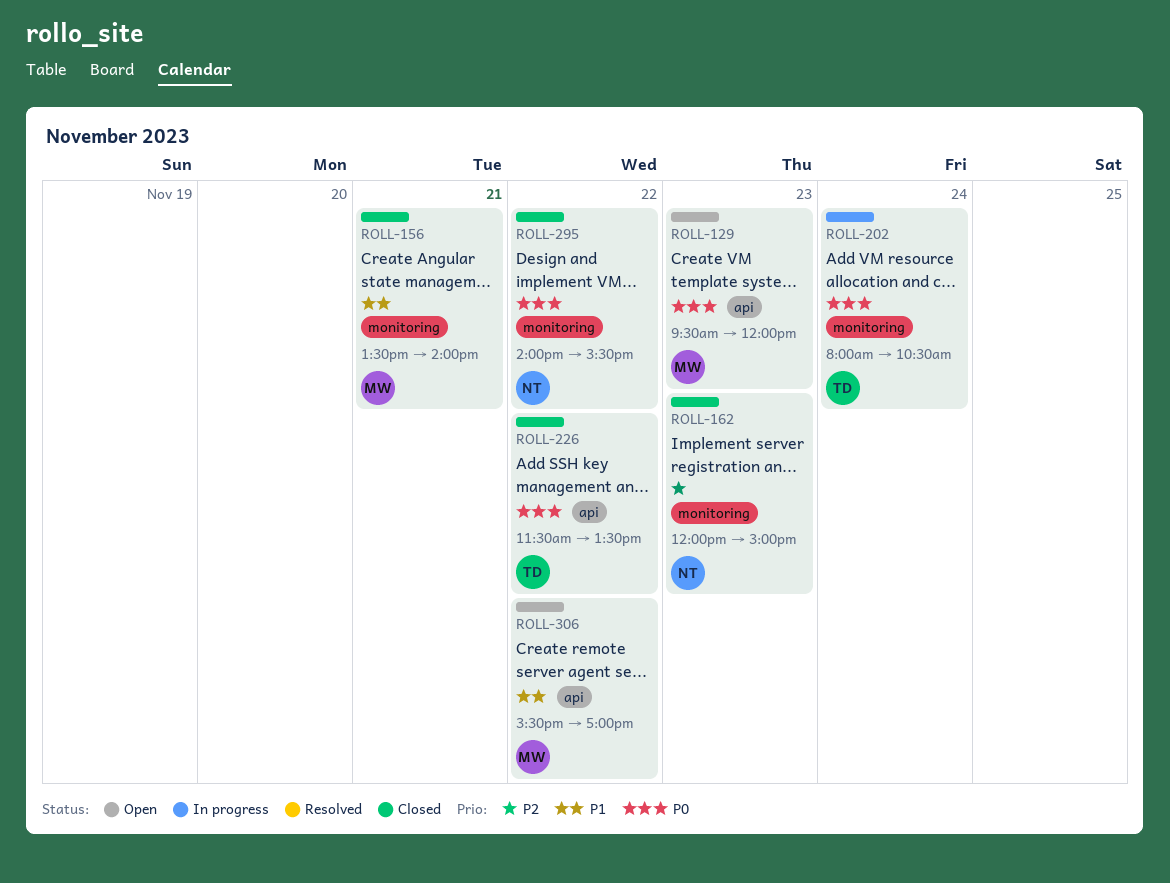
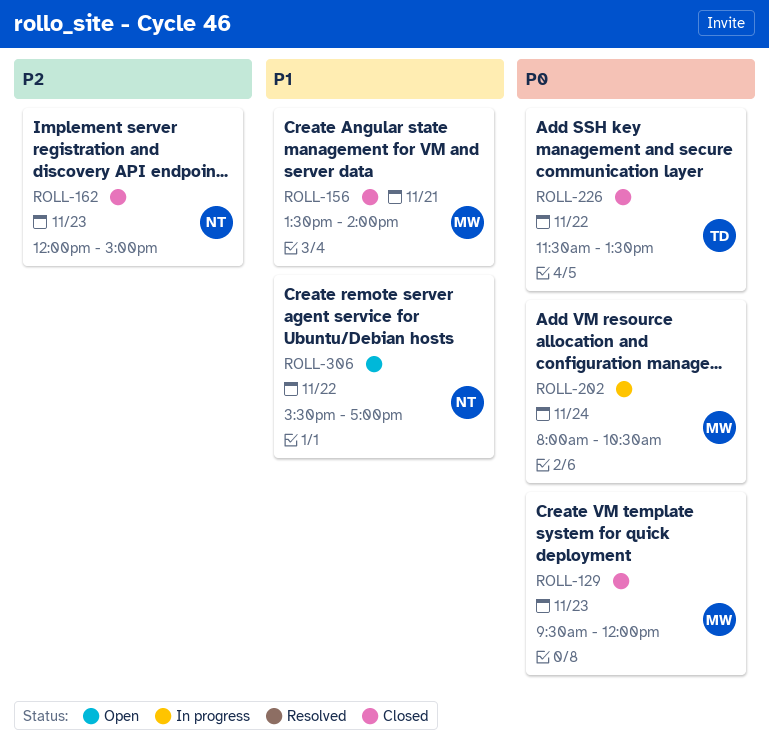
ROLL-129, status: Open -> Closed
ROLL-202, owner: TD -> MW
ROLL-295: present -> none
ROLL-306, owner: MW -> NT

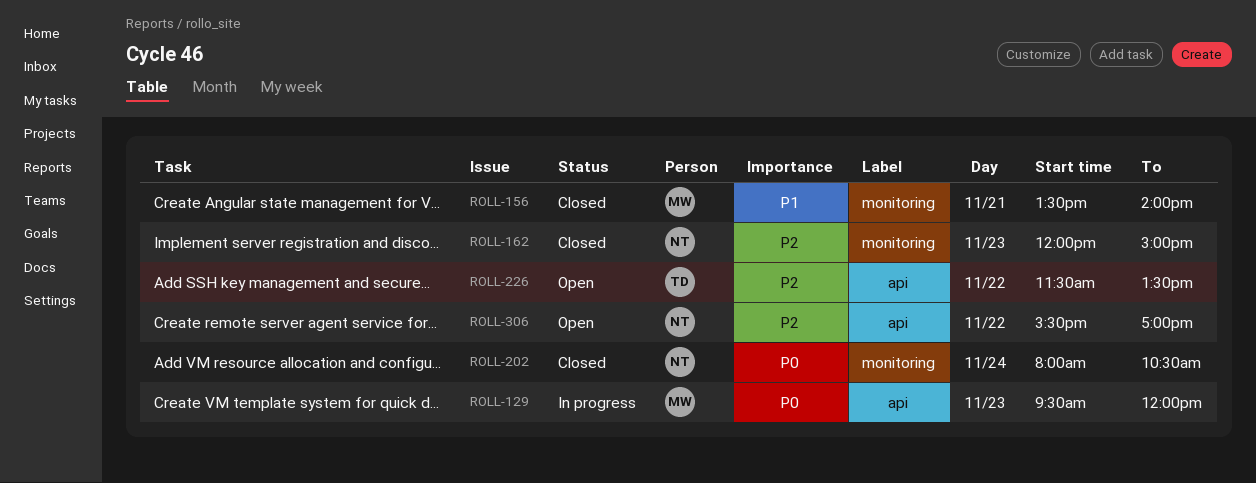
ROLL-129, status: Closed -> In progress
ROLL-202, status: In progress -> Closed
ROLL-202, owner: MW -> NT
ROLL-226, status: Closed -> Open
ROLL-226, priority: P0 -> P2
ROLL-306, priority: P1 -> P2

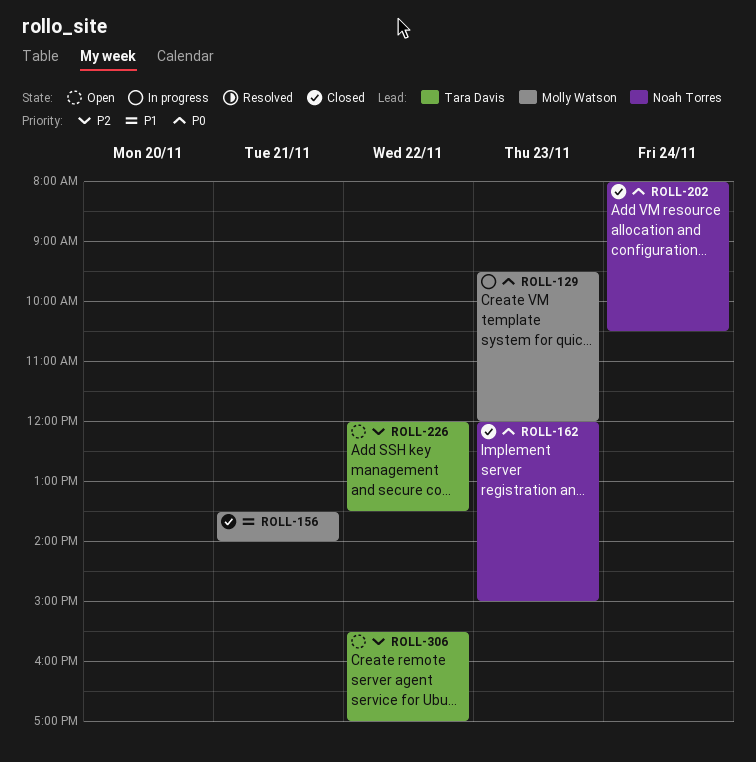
ROLL-162, priority: P2 -> P0
ROLL-226, begins: 11:30 -> 12:00
ROLL-306, owner: Noah Torres -> Tara Davis

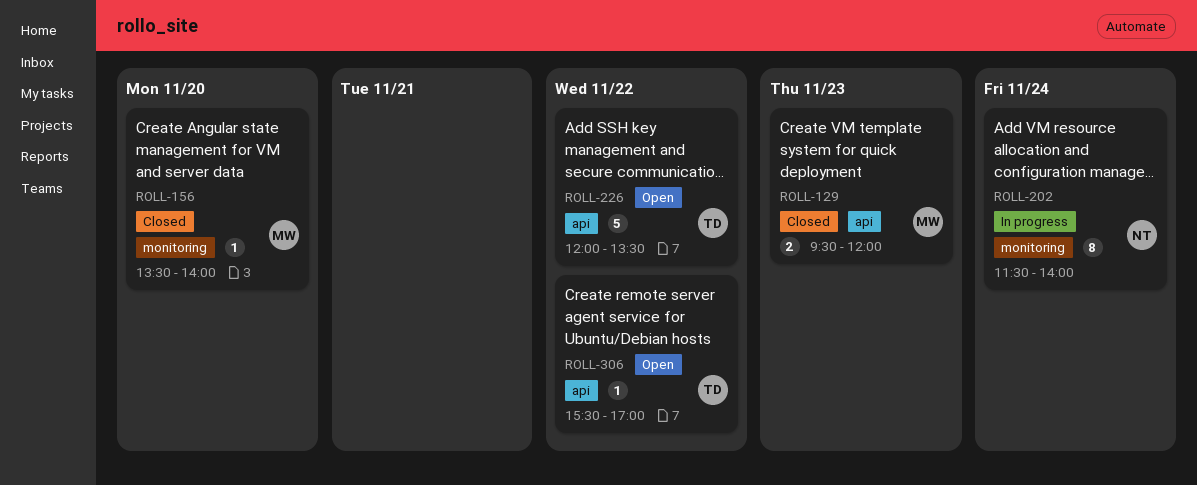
ROLL-129, status: In progress -> Closed
ROLL-156, day: Nov 21 -> Nov 20
ROLL-162: present -> none
ROLL-202, status: Closed -> In progress
ROLL-202, begins: 08:00 -> 11:30
ROLL-202, ends: 10:30 -> 14:00

